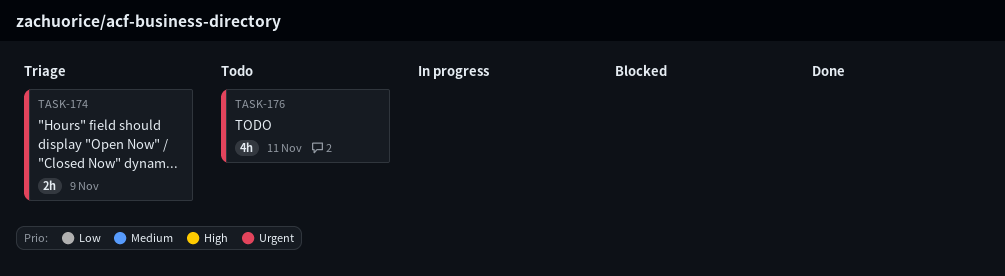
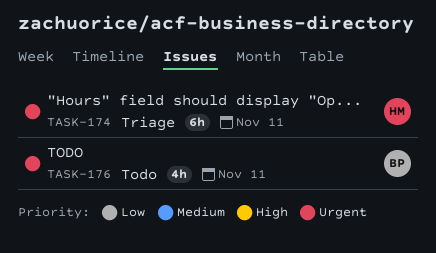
TASK-174, estimate: 2h -> 6h
TASK-174, due: Nov 9 -> Nov 11

